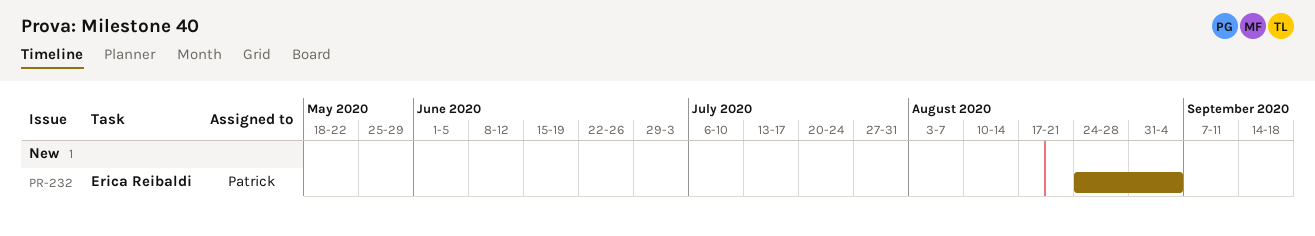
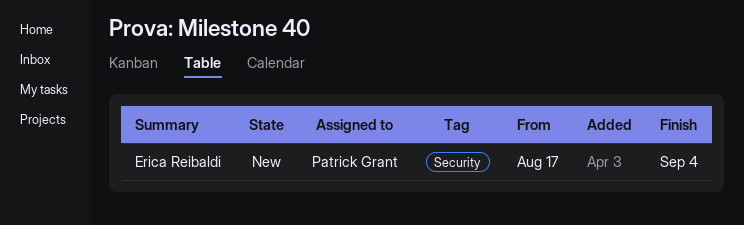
Erica Reibaldi, start: Aug 24 -> Aug 17

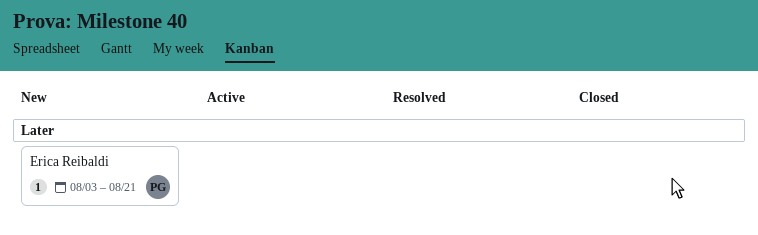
Erica Reibaldi, start: Aug 17 -> Aug 3
Erica Reibaldi, due: Sep 4 -> Aug 21

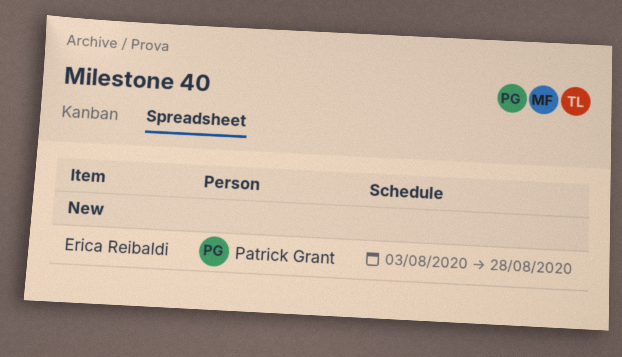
Erica Reibaldi, due: Aug 21 -> Aug 28

